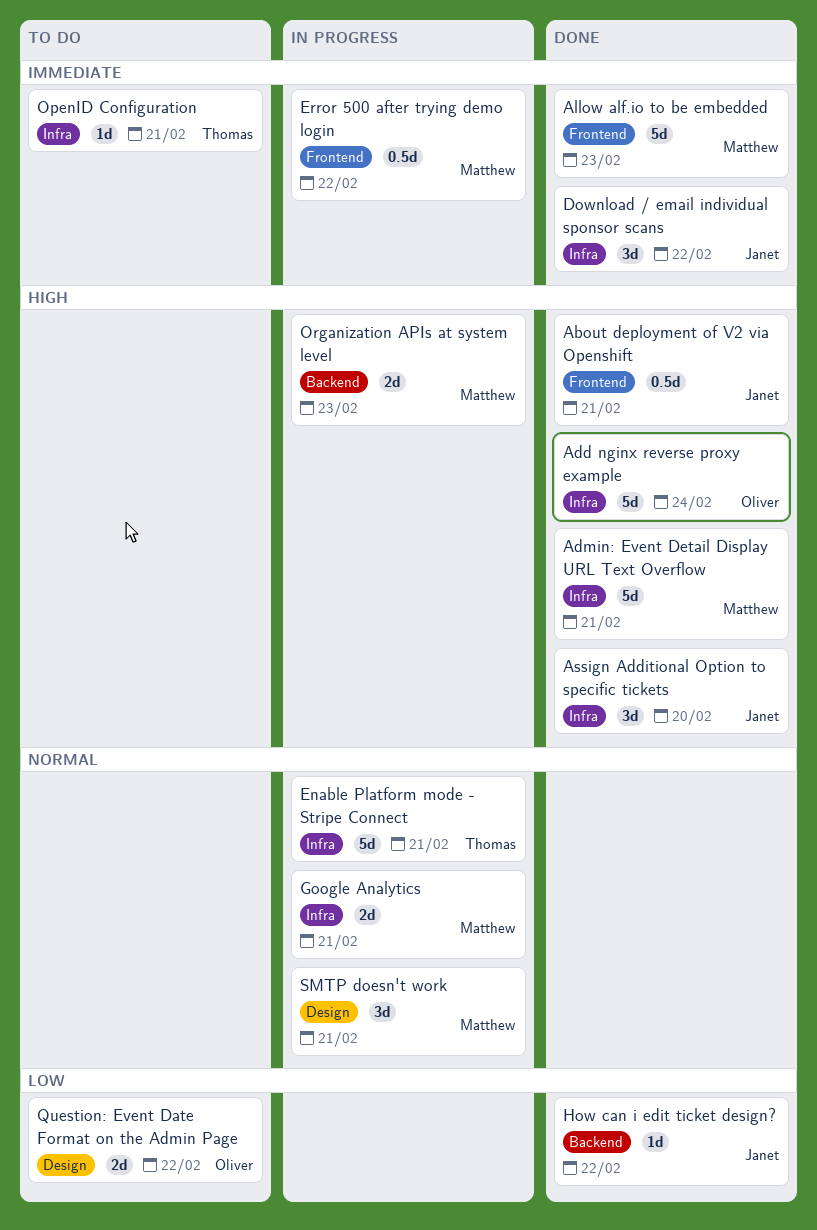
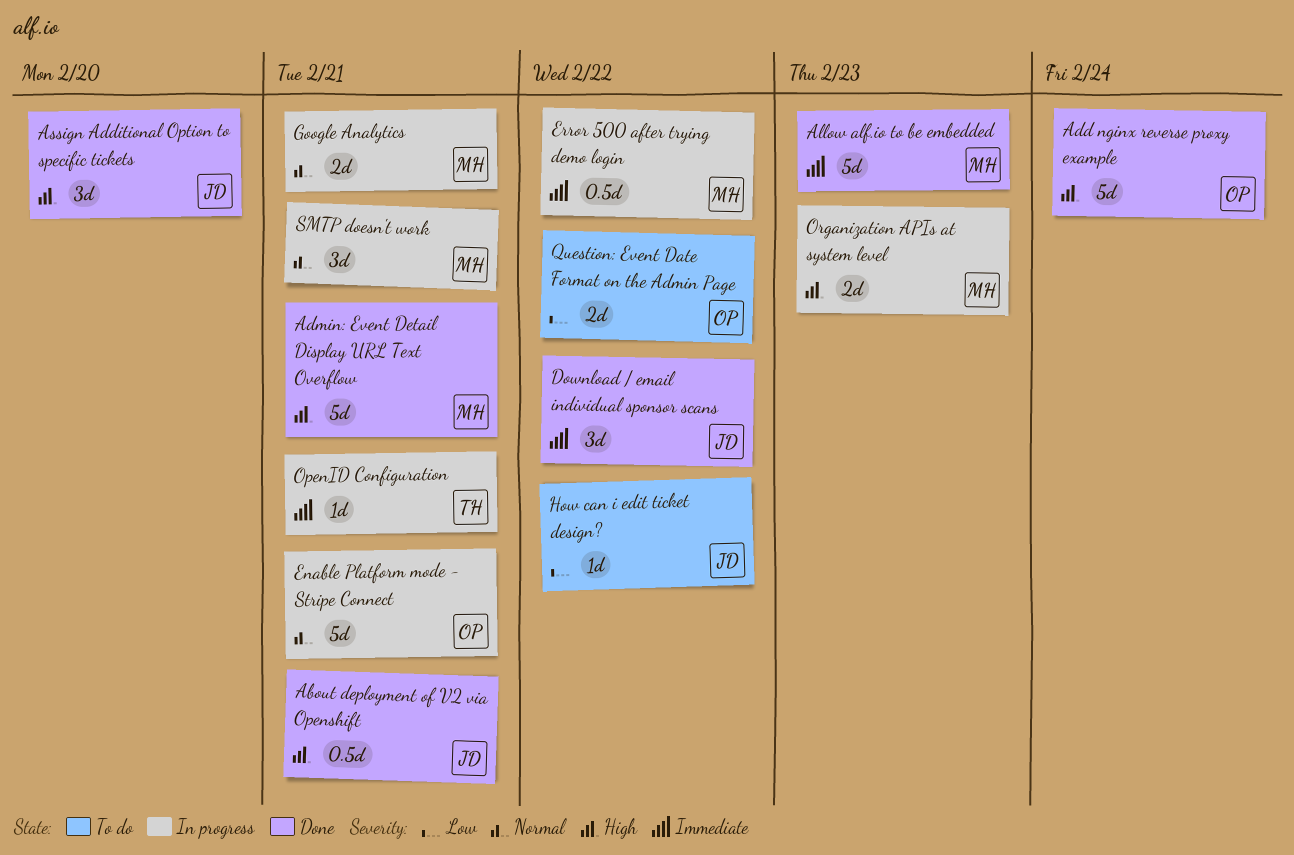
Enable Platform mode - Stripe Connect, owner: Thomas -> Oliver
How can i edit ticket design?, status: Done -> To do
OpenID Configuration, status: To do -> In progress

